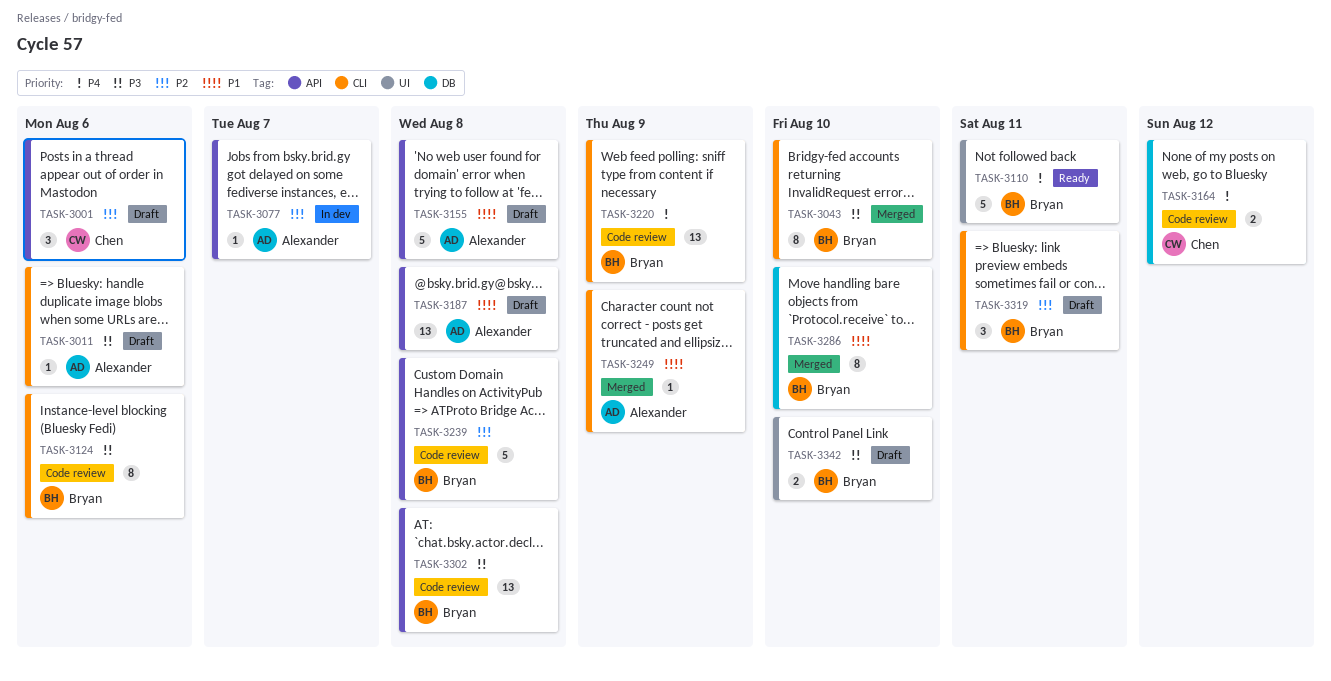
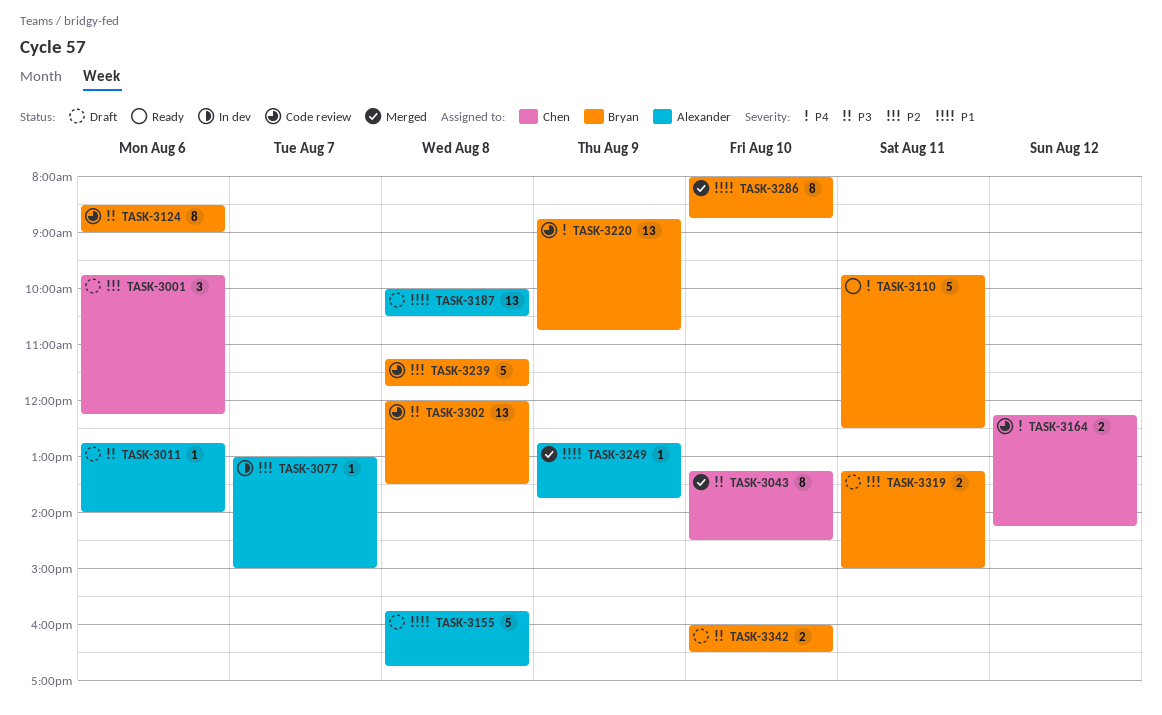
TASK-3043, owner: Bryan -> Chen
TASK-3319, estimate: 3 -> 2

